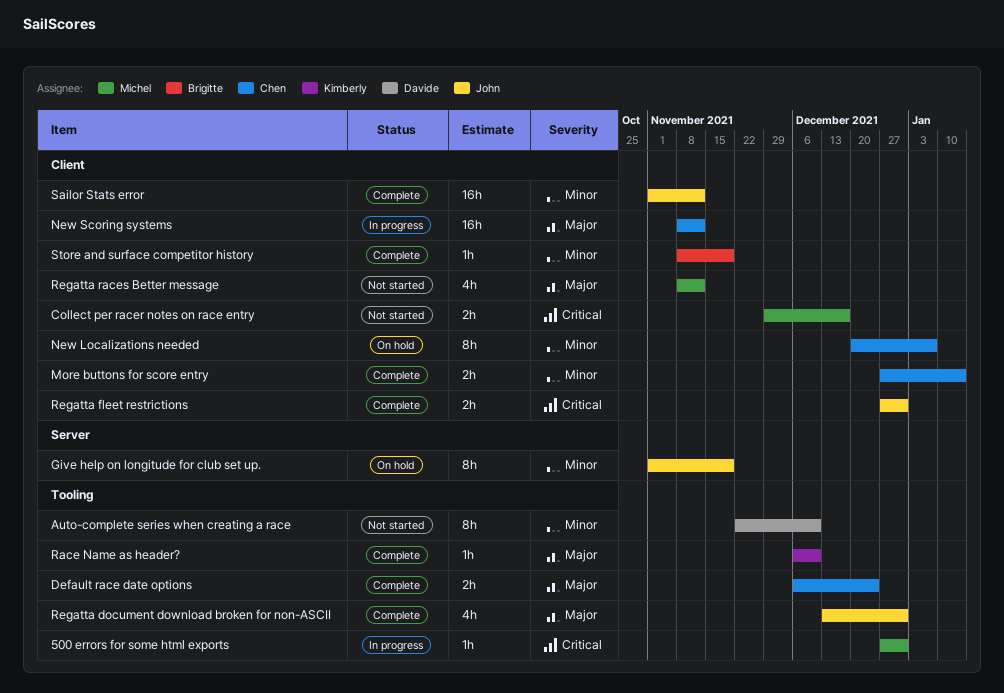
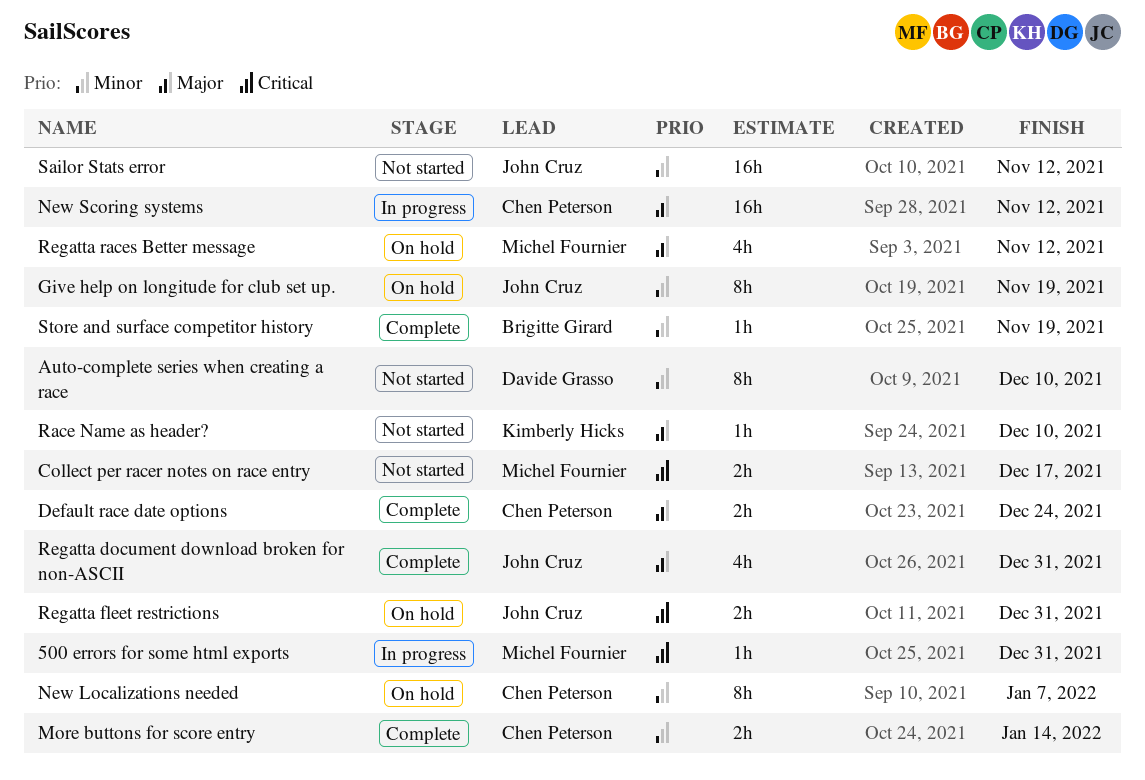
Race Name as header?, status: Complete -> Not started
Regatta fleet restrictions, status: Complete -> On hold
Regatta races Better message, status: Not started -> On hold
Sailor Stats error, status: Complete -> Not started

